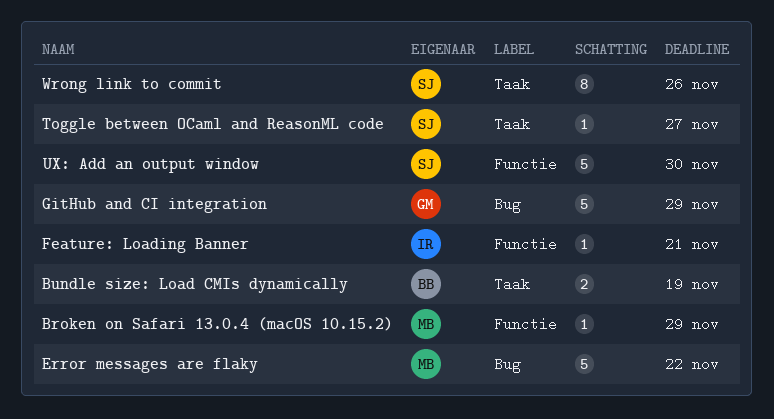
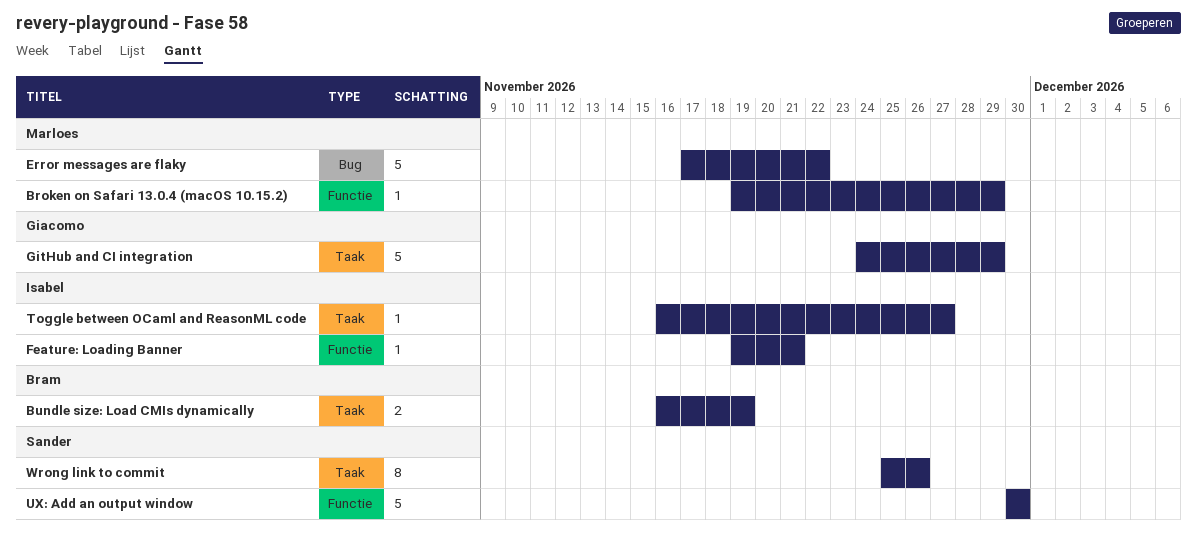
GitHub and CI integration, label: Bug -> Taak
Toggle between OCaml and ReasonML code, owner: Sander -> Isabel

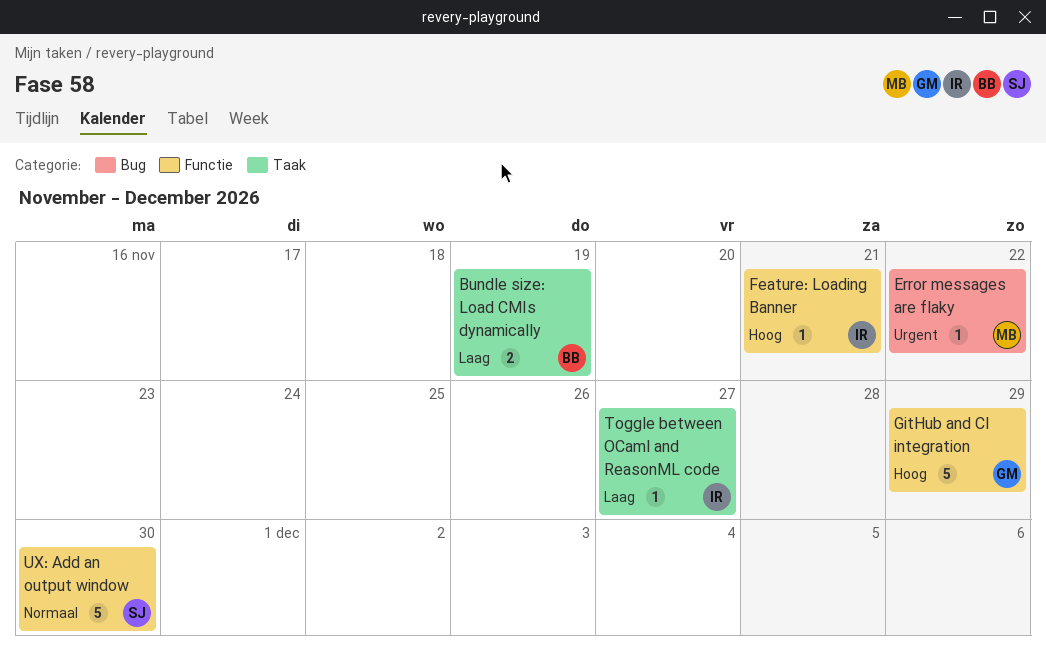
Broken on Safari 13.0.4 (macOS 10.15.2): present -> none
Error messages are flaky, estimate: 5 -> 1
GitHub and CI integration, label: Taak -> Functie
Wrong link to commit: present -> none

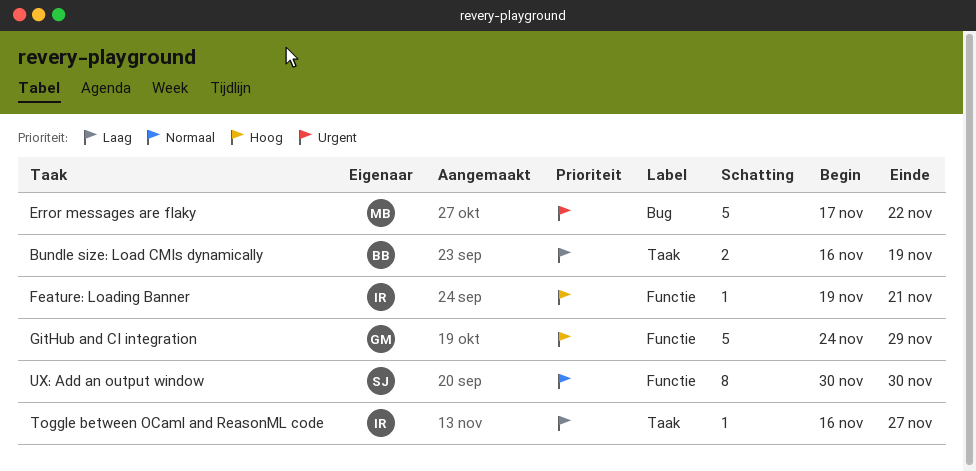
Error messages are flaky, estimate: 1 -> 5
UX: Add an output window, estimate: 5 -> 8

